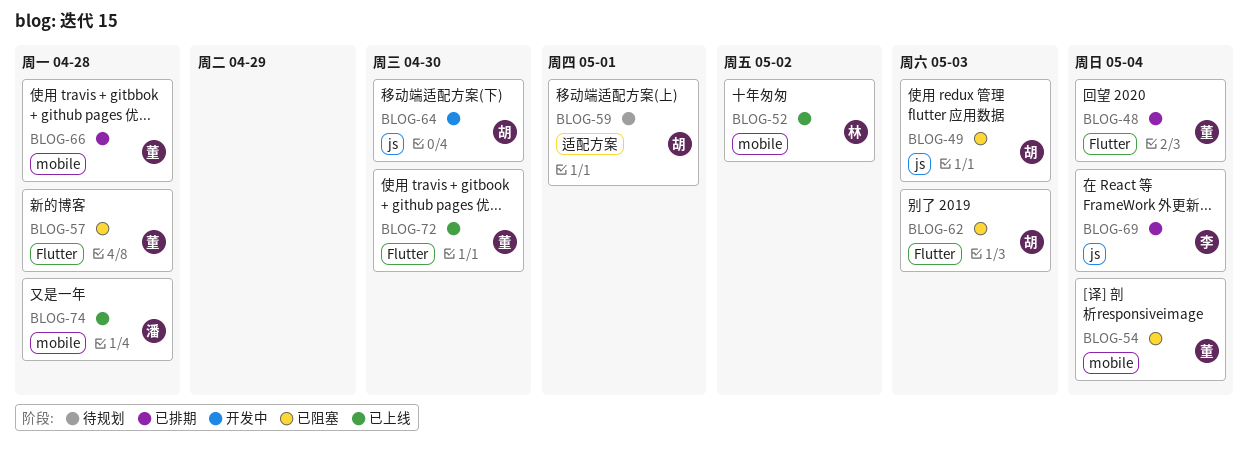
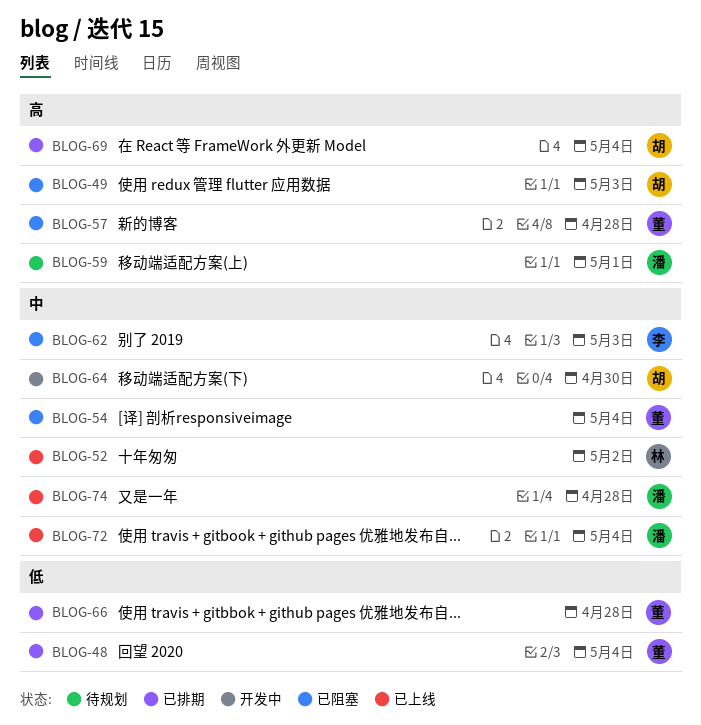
BLOG-59, owner: 胡 -> 潘
BLOG-62, owner: 胡 -> 李
BLOG-69, owner: 李 -> 胡
BLOG-72, owner: 董 -> 潘
BLOG-72, due: Apr 30 -> May 4

